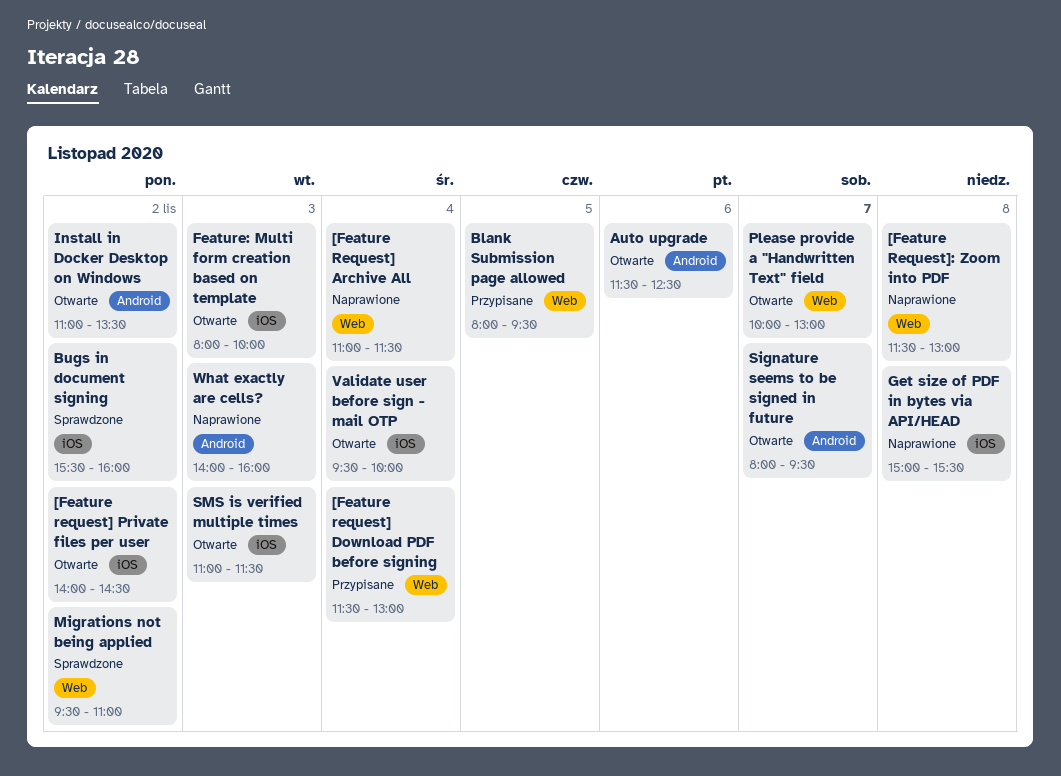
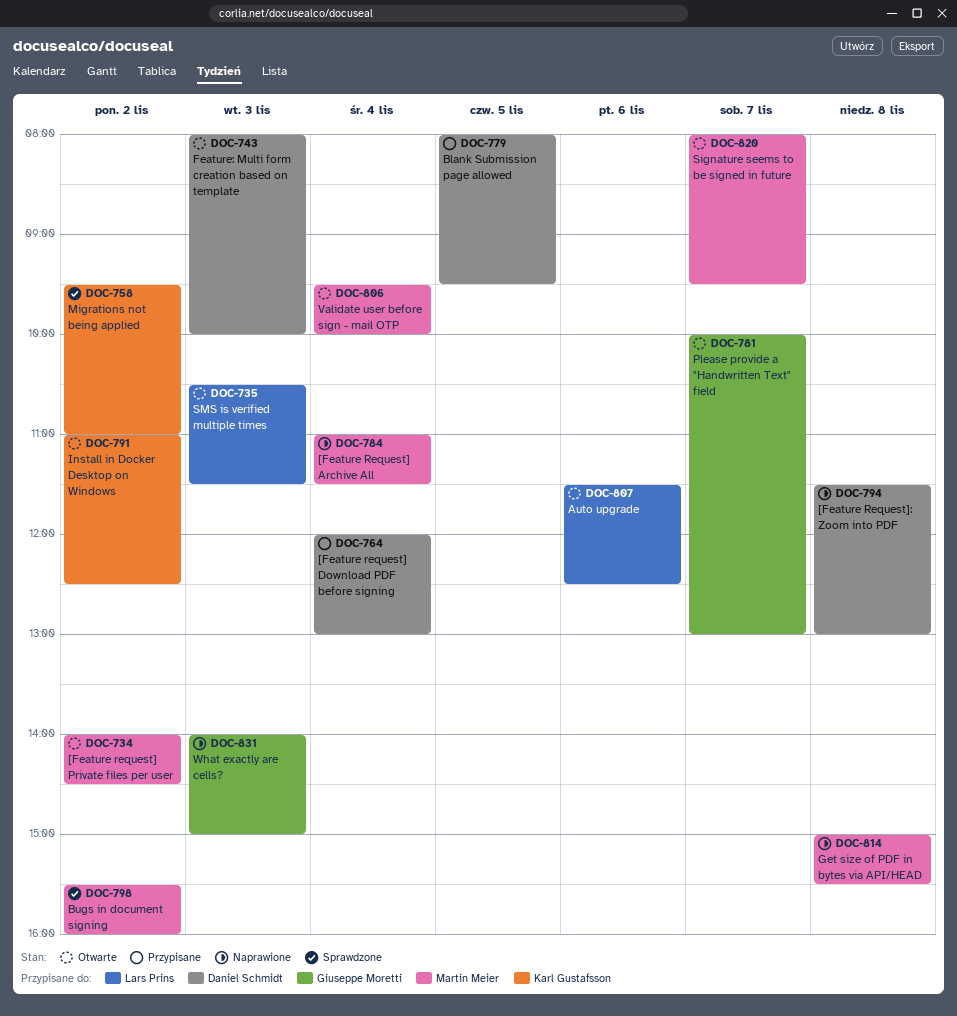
[Feature request] Download PDF before signing, begins: 11:30 -> 12:00
Install in Docker Desktop on Windows, ends: 13:30 -> 12:30
SMS is verified multiple times, begins: 11:00 -> 10:30
What exactly are cells?, ends: 16:00 -> 15:00

